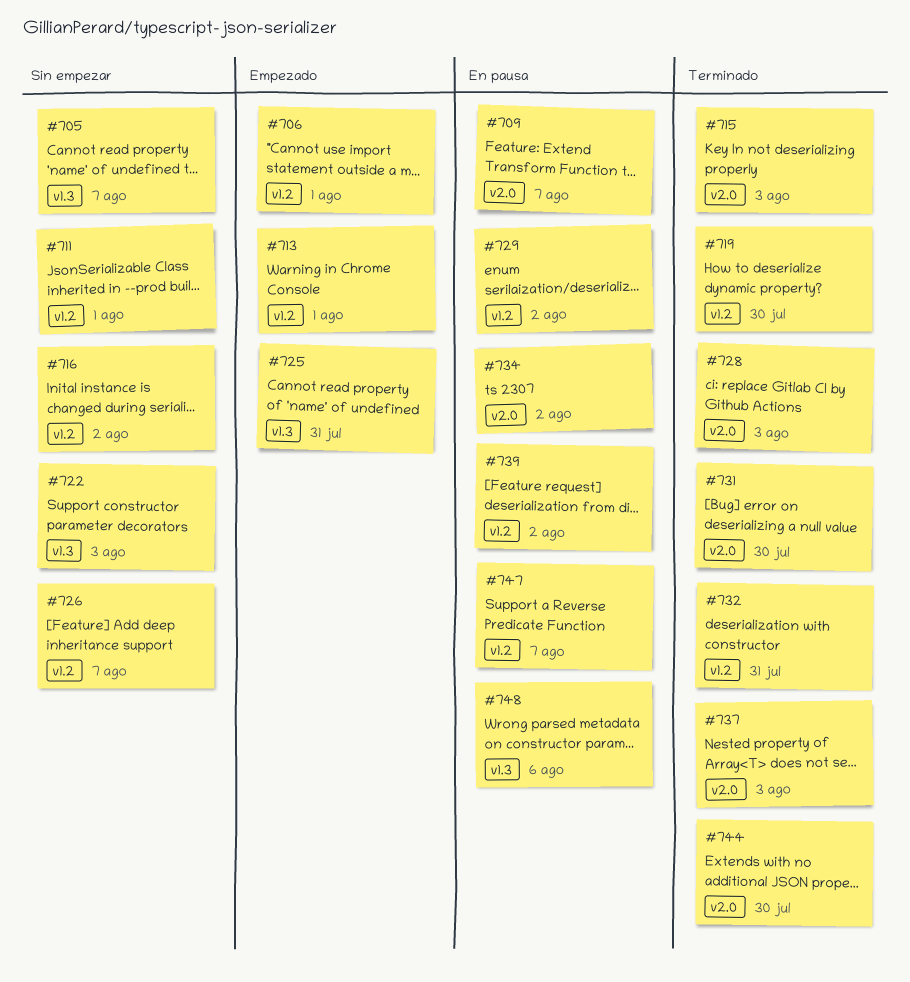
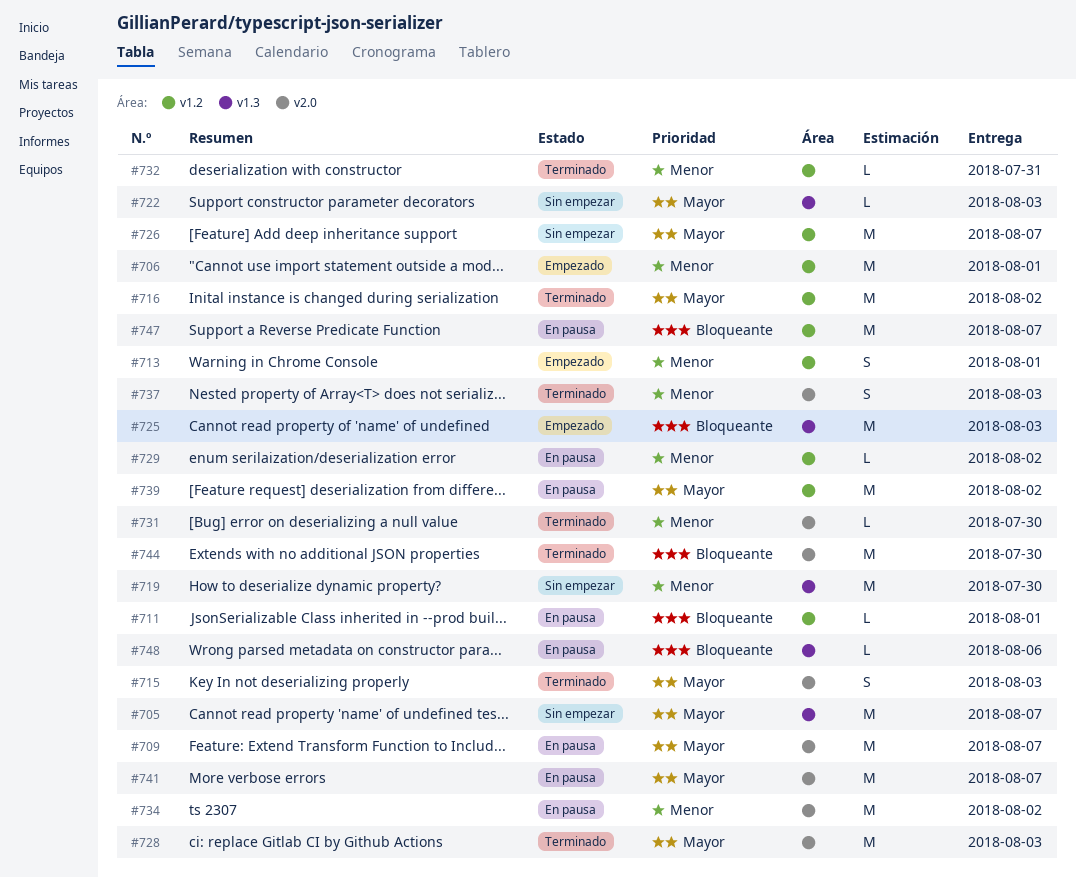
#711, status: Sin empezar -> En pausa
#716, status: Sin empezar -> Terminado
#719, status: Terminado -> Sin empezar
#719, label: v1.2 -> v1.3
#725, due: Jul 31 -> Aug 3
#741: none -> present

